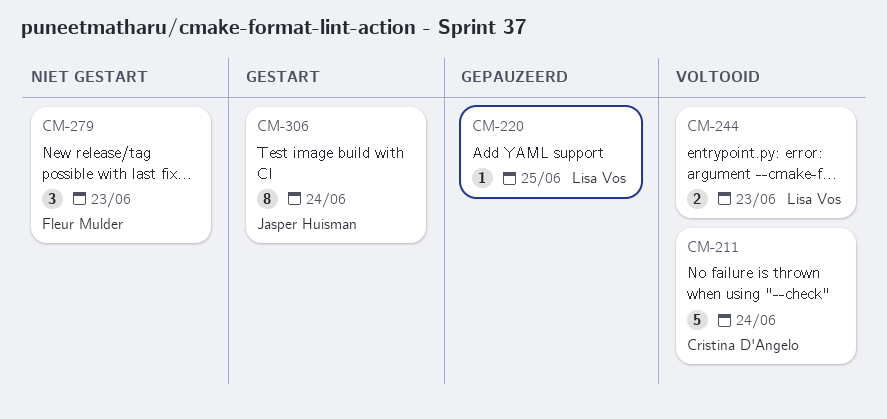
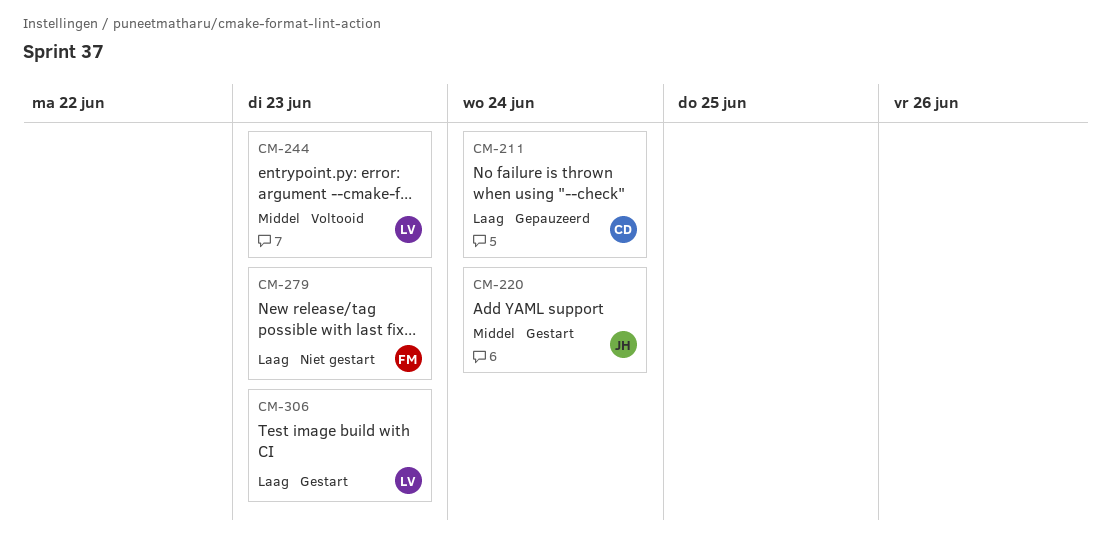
CM-211, status: Voltooid -> Gepauzeerd
CM-220, status: Gepauzeerd -> Gestart
CM-220, owner: Lisa Vos -> Jasper Huisman
CM-220, due: Jun 25 -> Jun 24
CM-306, owner: Jasper Huisman -> Lisa Vos
CM-306, due: Jun 24 -> Jun 23

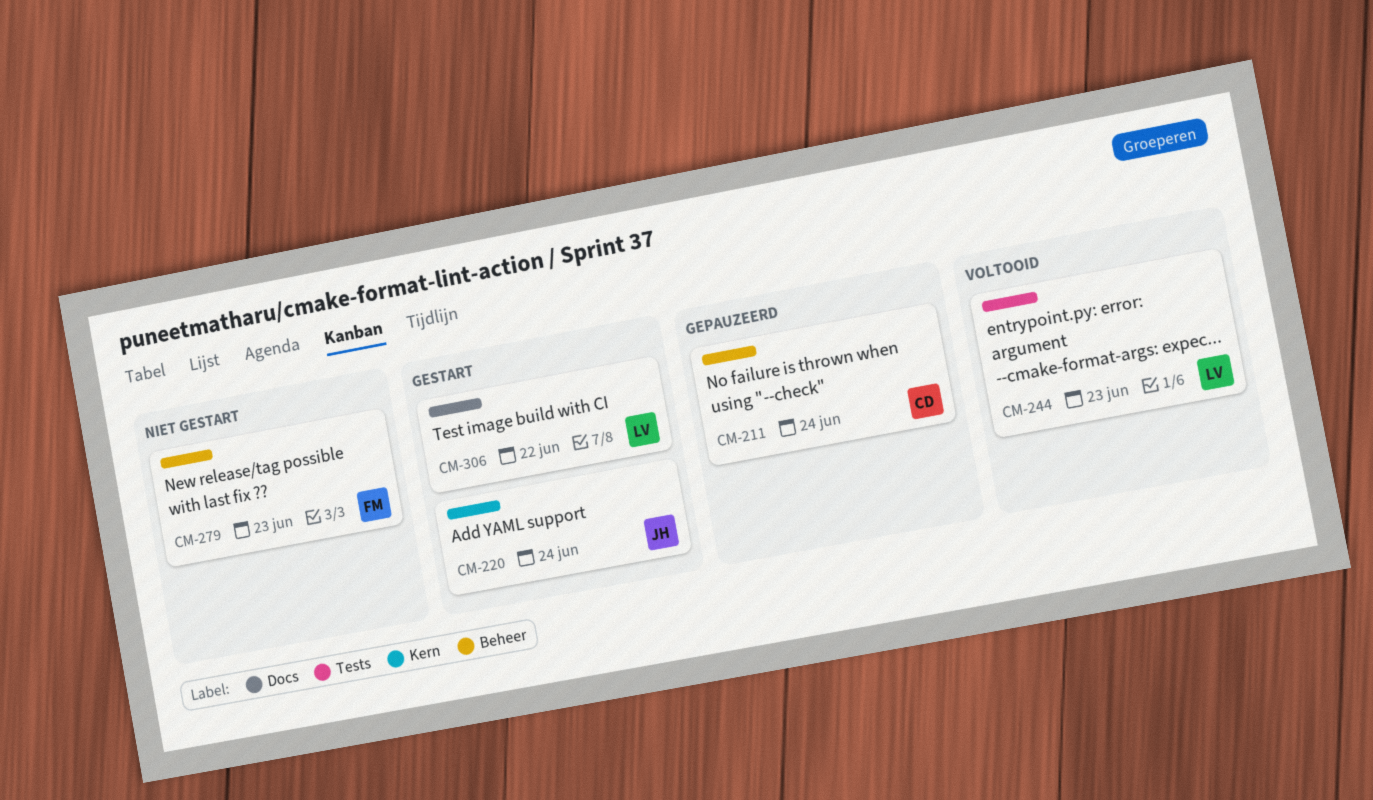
CM-306, due: Jun 23 -> Jun 22

